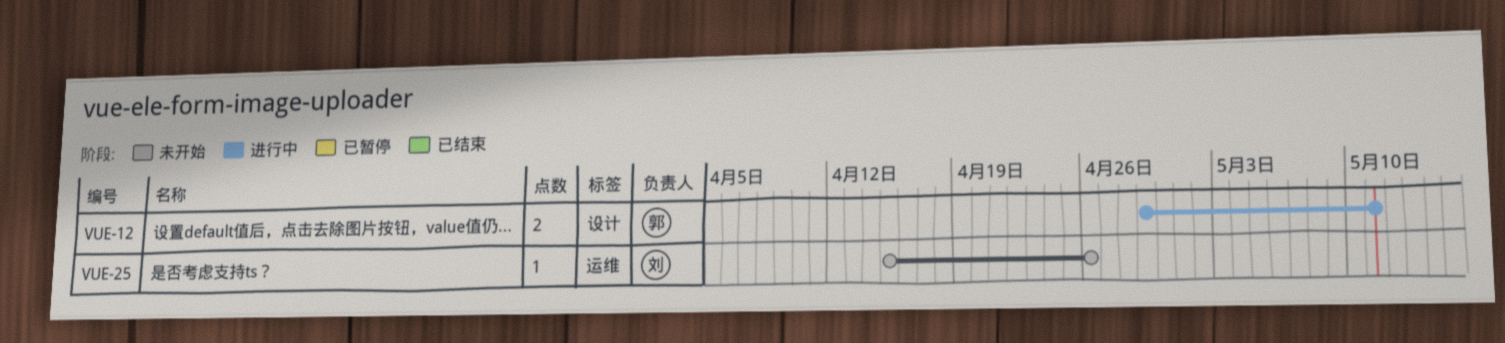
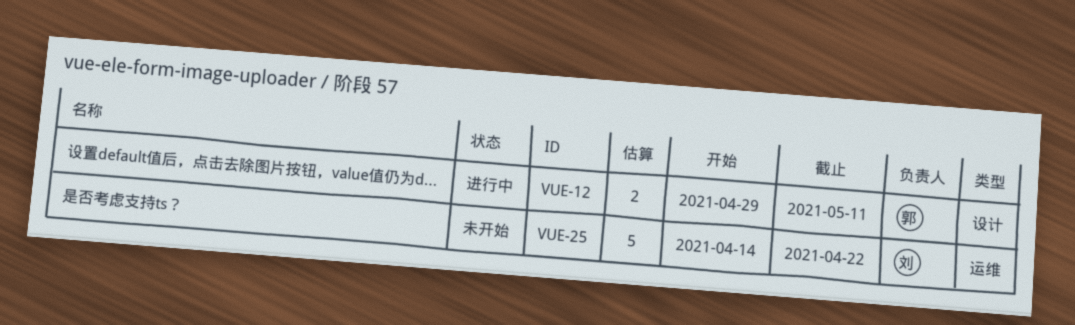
VUE-25, estimate: 1 -> 5
VUE-25, start: Apr 15 -> Apr 14
VUE-25, due: Apr 26 -> Apr 22

